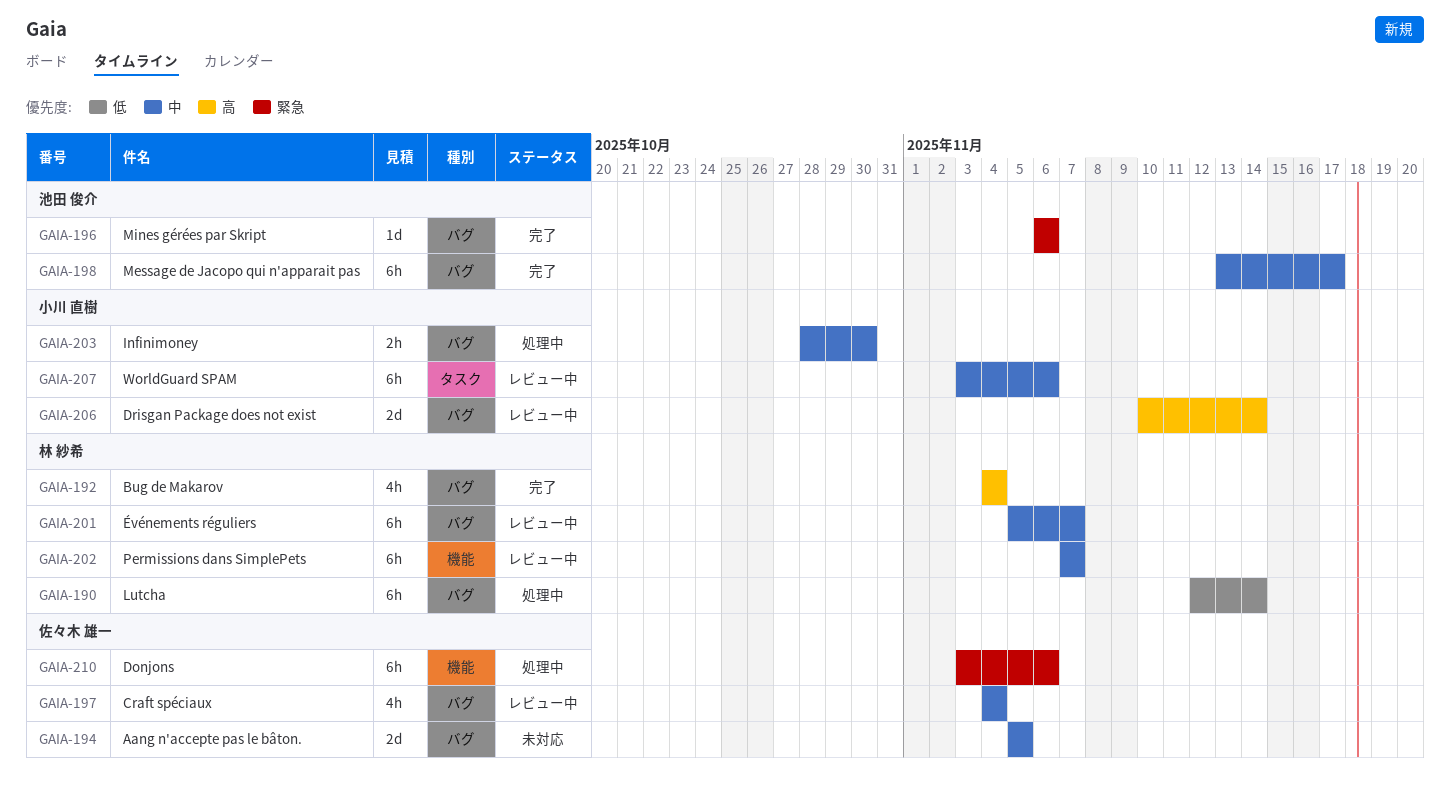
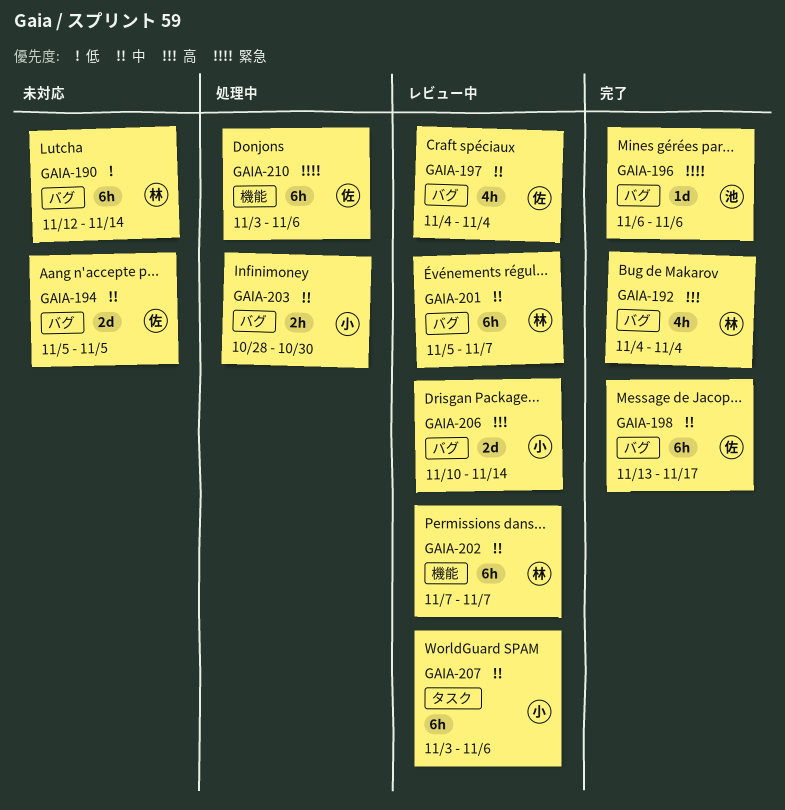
GAIA-190, status: 処理中 -> 未対応
GAIA-198, owner: 池田 俊介 -> 佐々木 雄一

